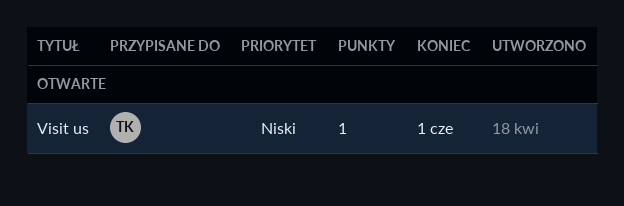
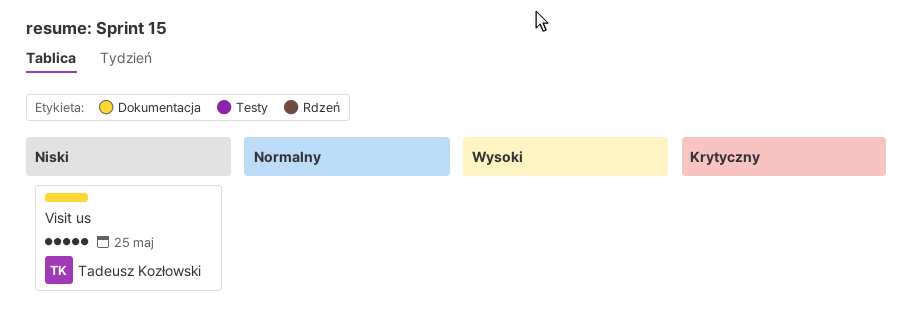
Visit us, estimate: 1 -> 5
Visit us, due: Jun 1 -> May 25

